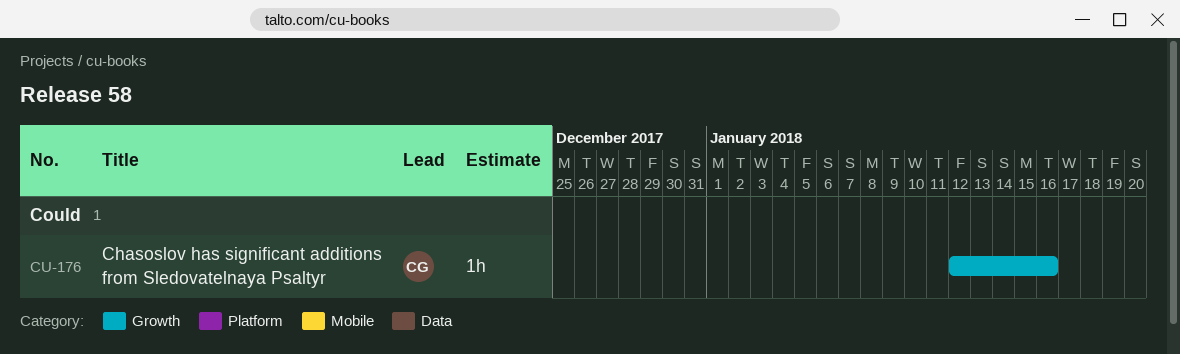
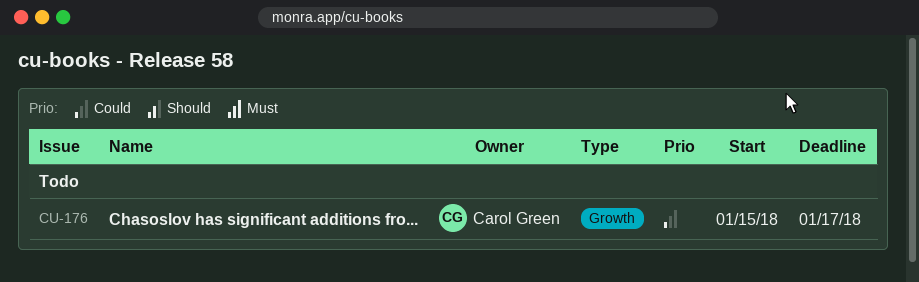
CU-176, start: Jan 12 -> Jan 15
CU-176, due: Jan 16 -> Jan 17

